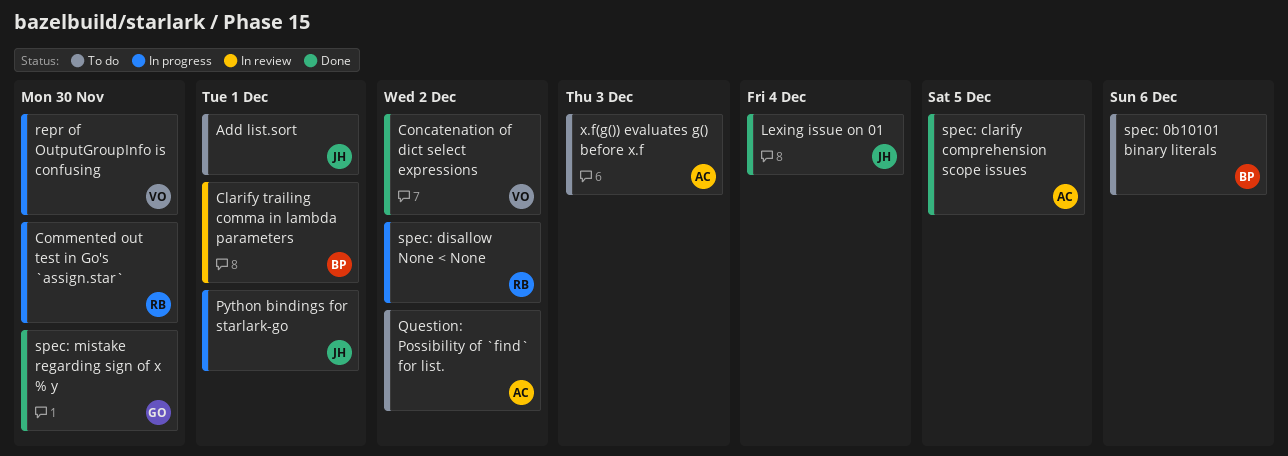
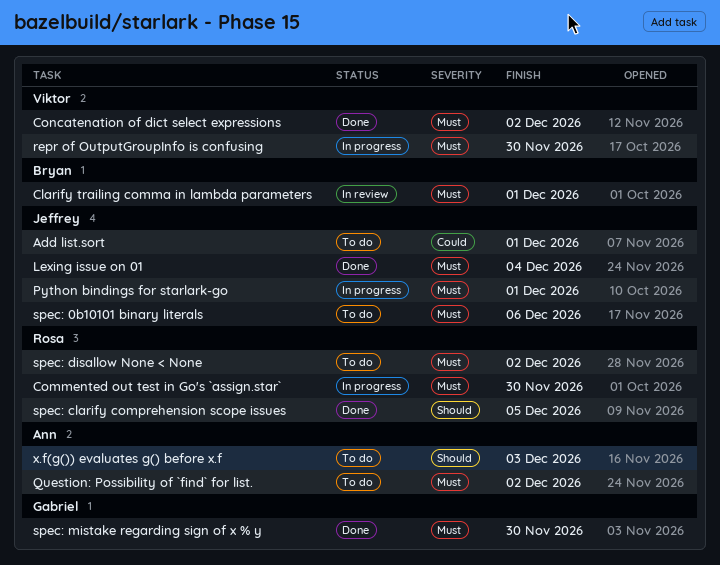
spec: 0b10101 binary literals, owner: Bryan -> Jeffrey
spec: clarify comprehension scope issues, owner: Ann -> Rosa
spec: disallow None < None, status: In progress -> To do

